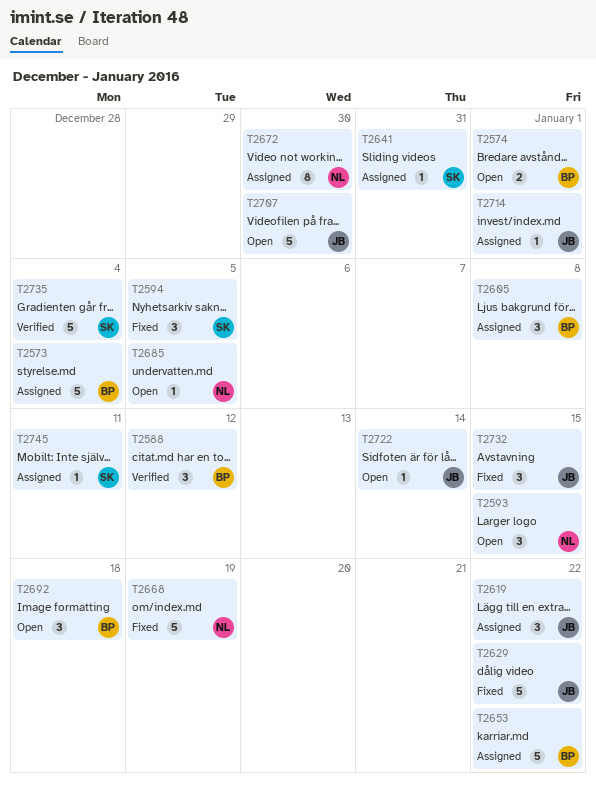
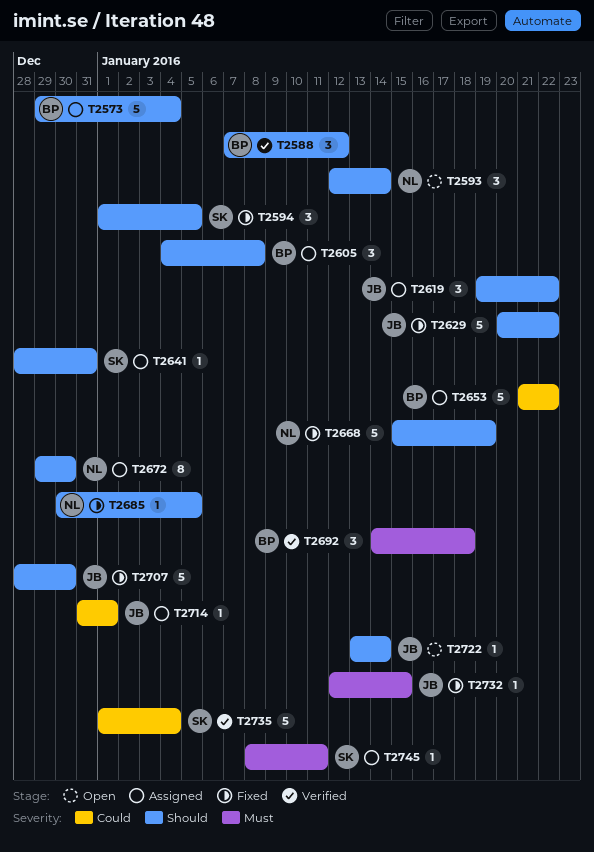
T2574: present -> none
T2593, due: Jan 15 -> Jan 14
T2685, status: Open -> Fixed
T2692, status: Open -> Verified
T2707, status: Open -> Fixed
T2732, estimate: 3 -> 1

